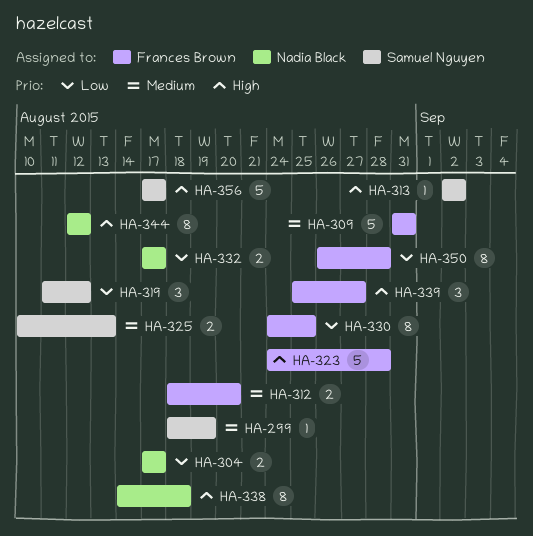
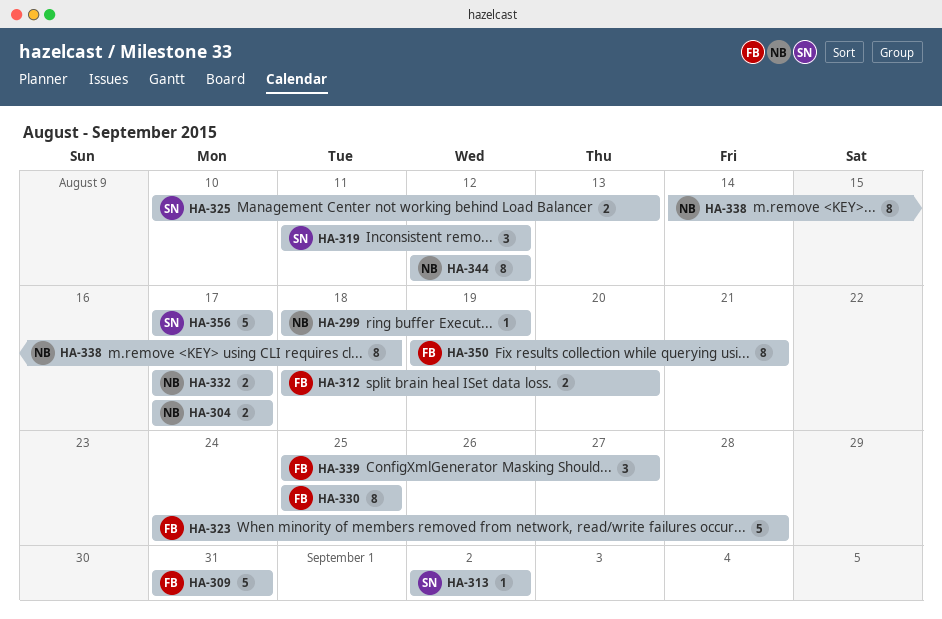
HA-299, owner: Samuel Nguyen -> Nadia Black
HA-330, start: Aug 24 -> Aug 25
HA-350, start: Aug 26 -> Aug 19
HA-350, due: Aug 28 -> Aug 21

